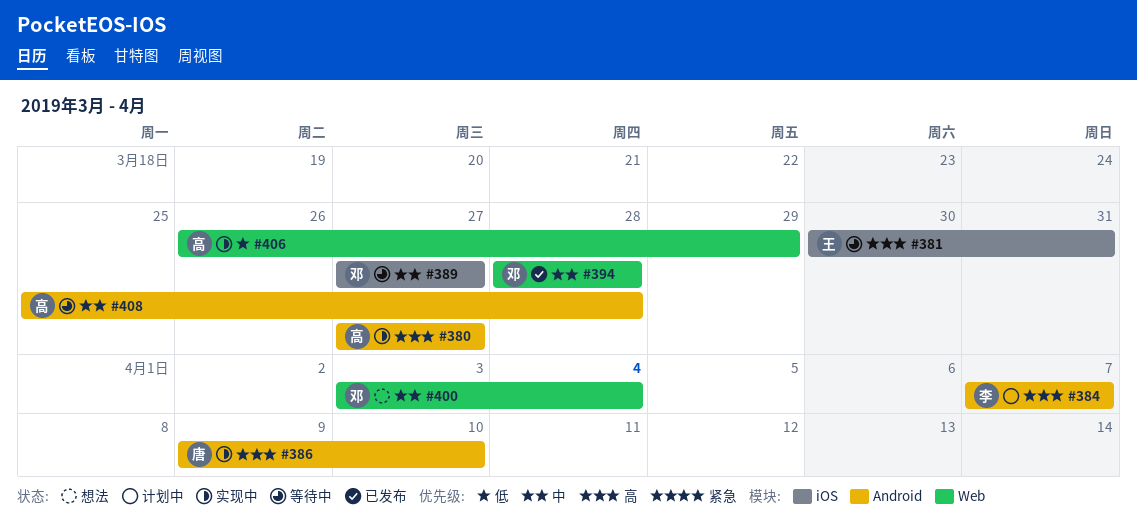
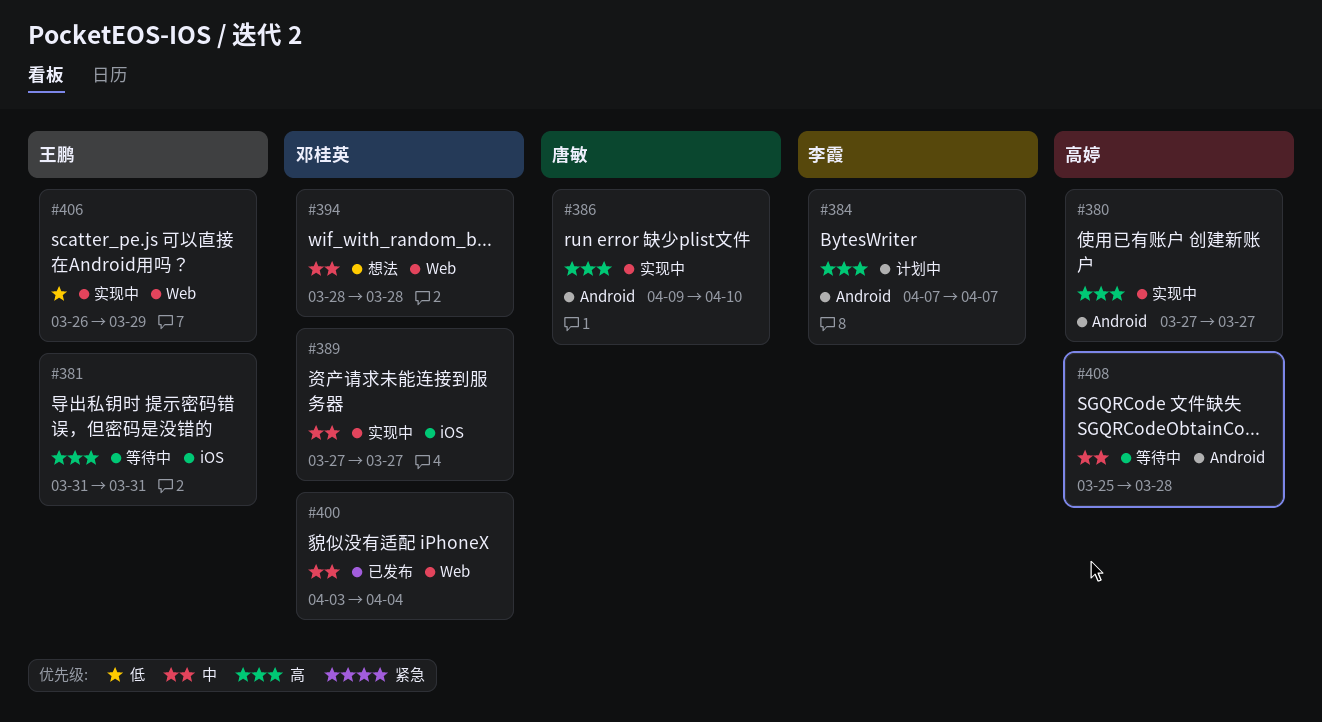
#381, start: Mar 30 -> Mar 31
#389, status: 等待中 -> 实现中
#394, status: 已发布 -> 想法
#400, status: 想法 -> 已发布
#406, owner: 高婷 -> 王鹏

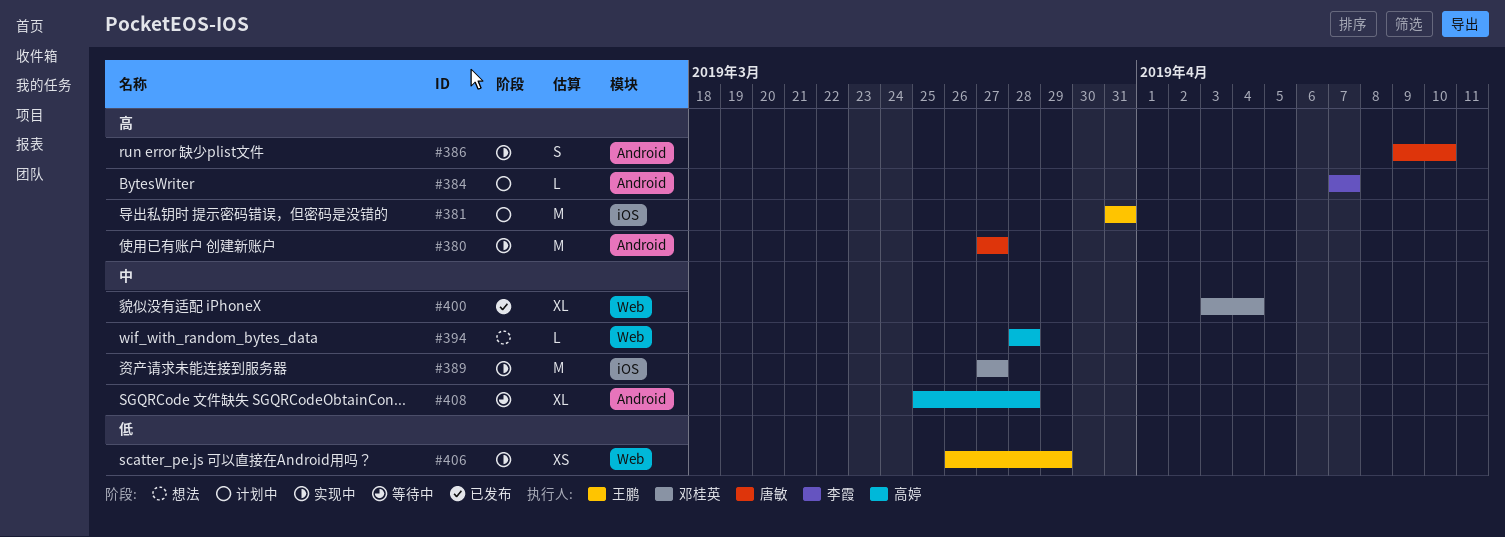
#380, owner: 高婷 -> 唐敏
#381, status: 等待中 -> 计划中
#394, owner: 邓桂英 -> 高婷

